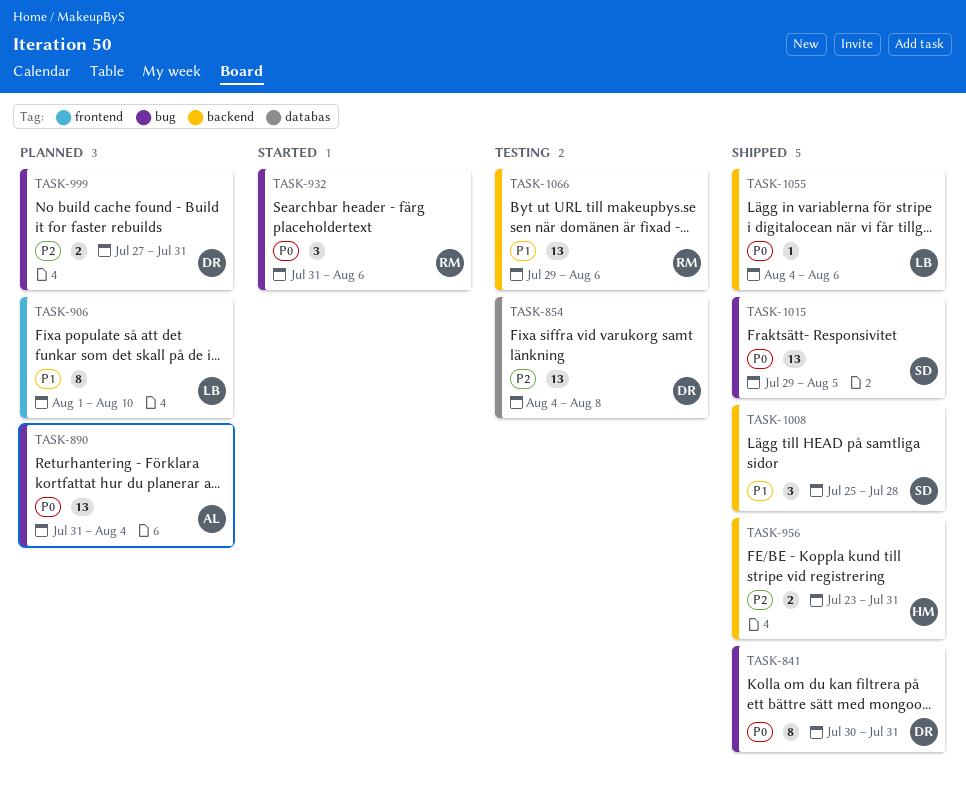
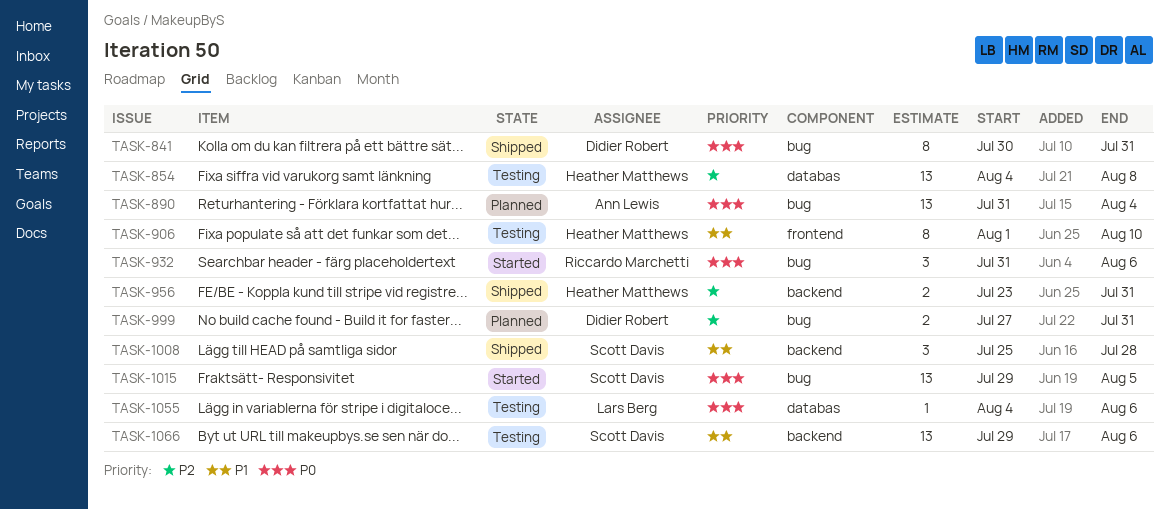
TASK-854, owner: Didier Robert -> Heather Matthews
TASK-906, status: Planned -> Testing
TASK-906, owner: Lars Berg -> Heather Matthews
TASK-1015, status: Shipped -> Started
TASK-1055, status: Shipped -> Testing
TASK-1055, label: backend -> databas
TASK-1066, owner: Riccardo Marchetti -> Scott Davis

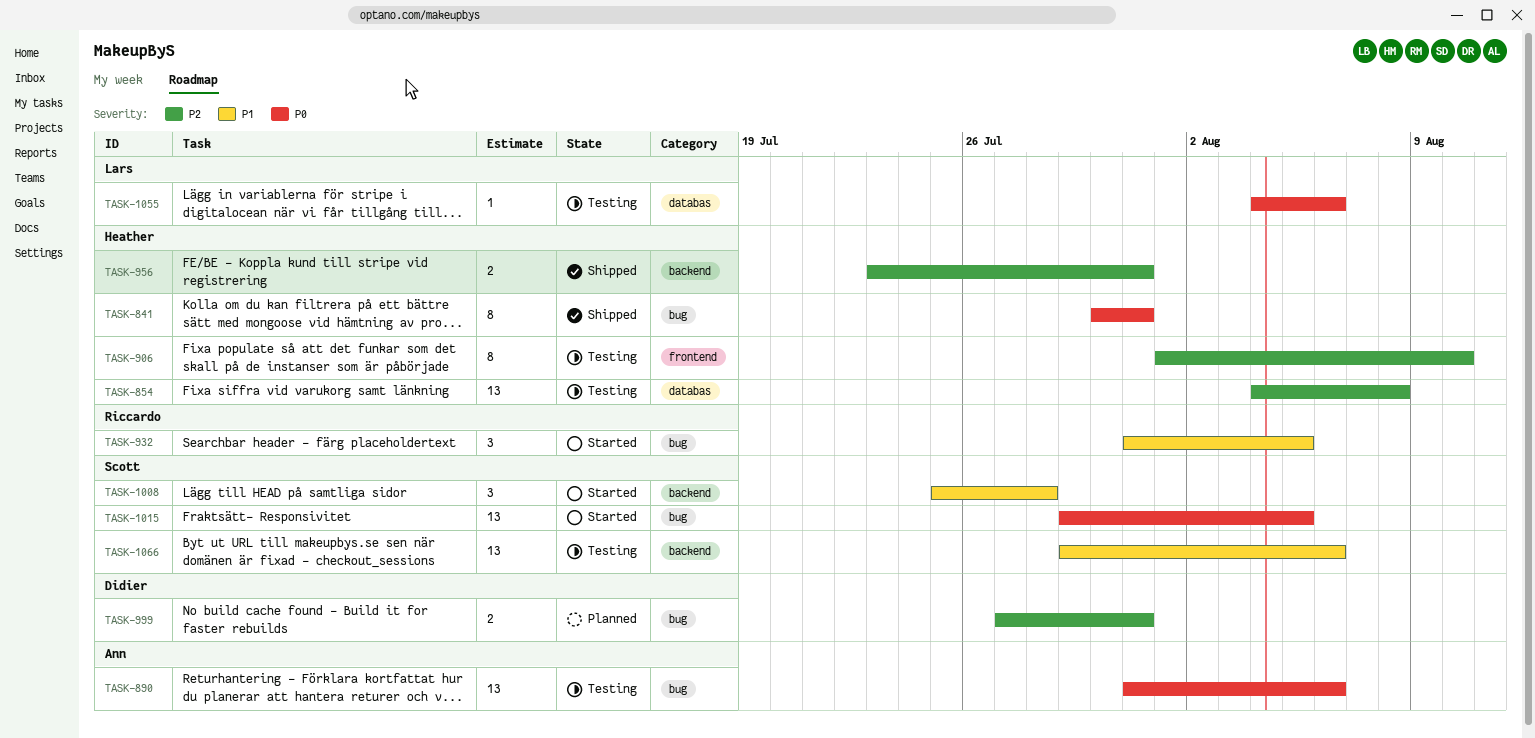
TASK-841, owner: Didier Robert -> Heather Matthews
TASK-890, status: Planned -> Testing
TASK-890, due: Aug 4 -> Aug 6
TASK-906, priority: P1 -> P2
TASK-932, priority: P0 -> P1
TASK-932, due: Aug 6 -> Aug 5
TASK-1008, status: Shipped -> Started

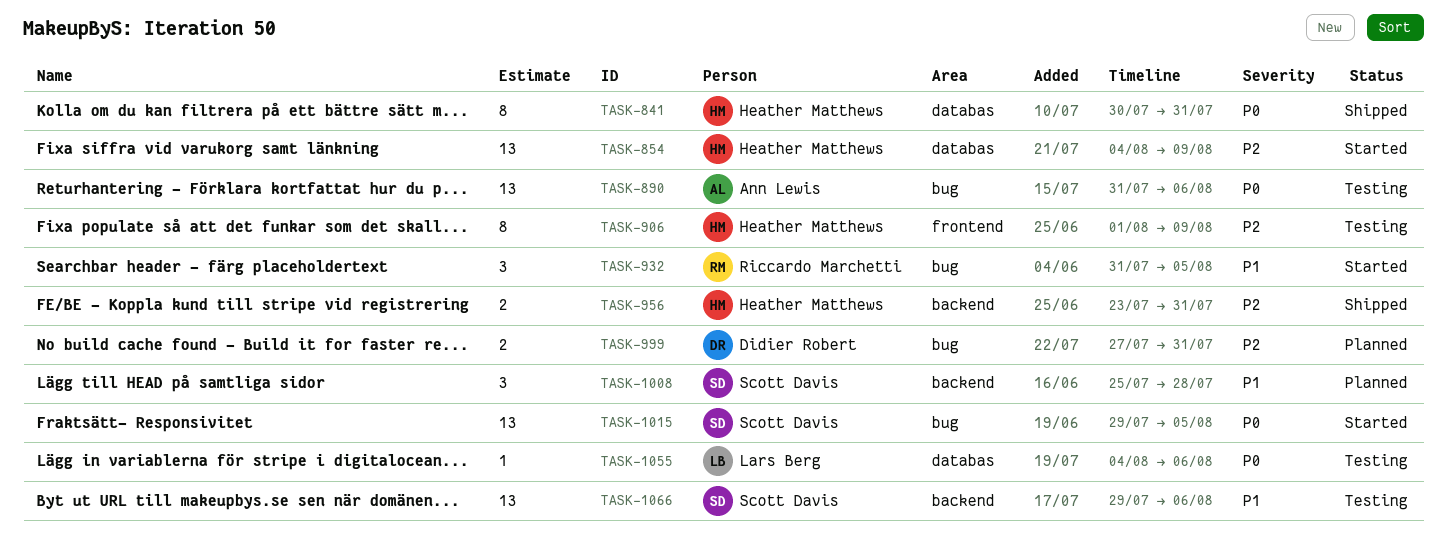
TASK-841, label: bug -> databas
TASK-854, status: Testing -> Started
TASK-854, due: Aug 8 -> Aug 9
TASK-906, due: Aug 10 -> Aug 9
TASK-1008, status: Started -> Planned

